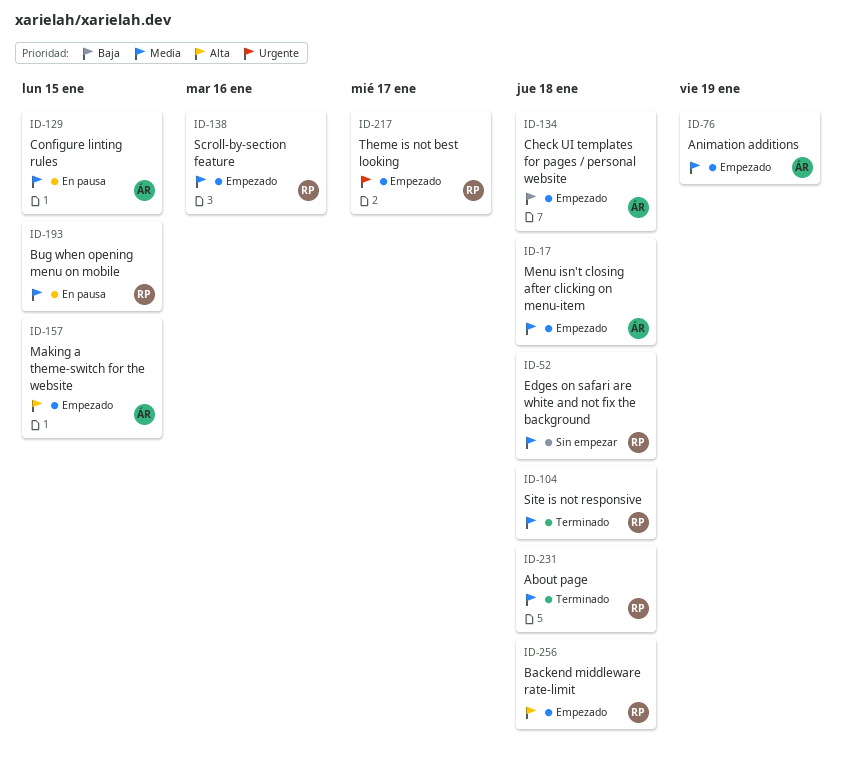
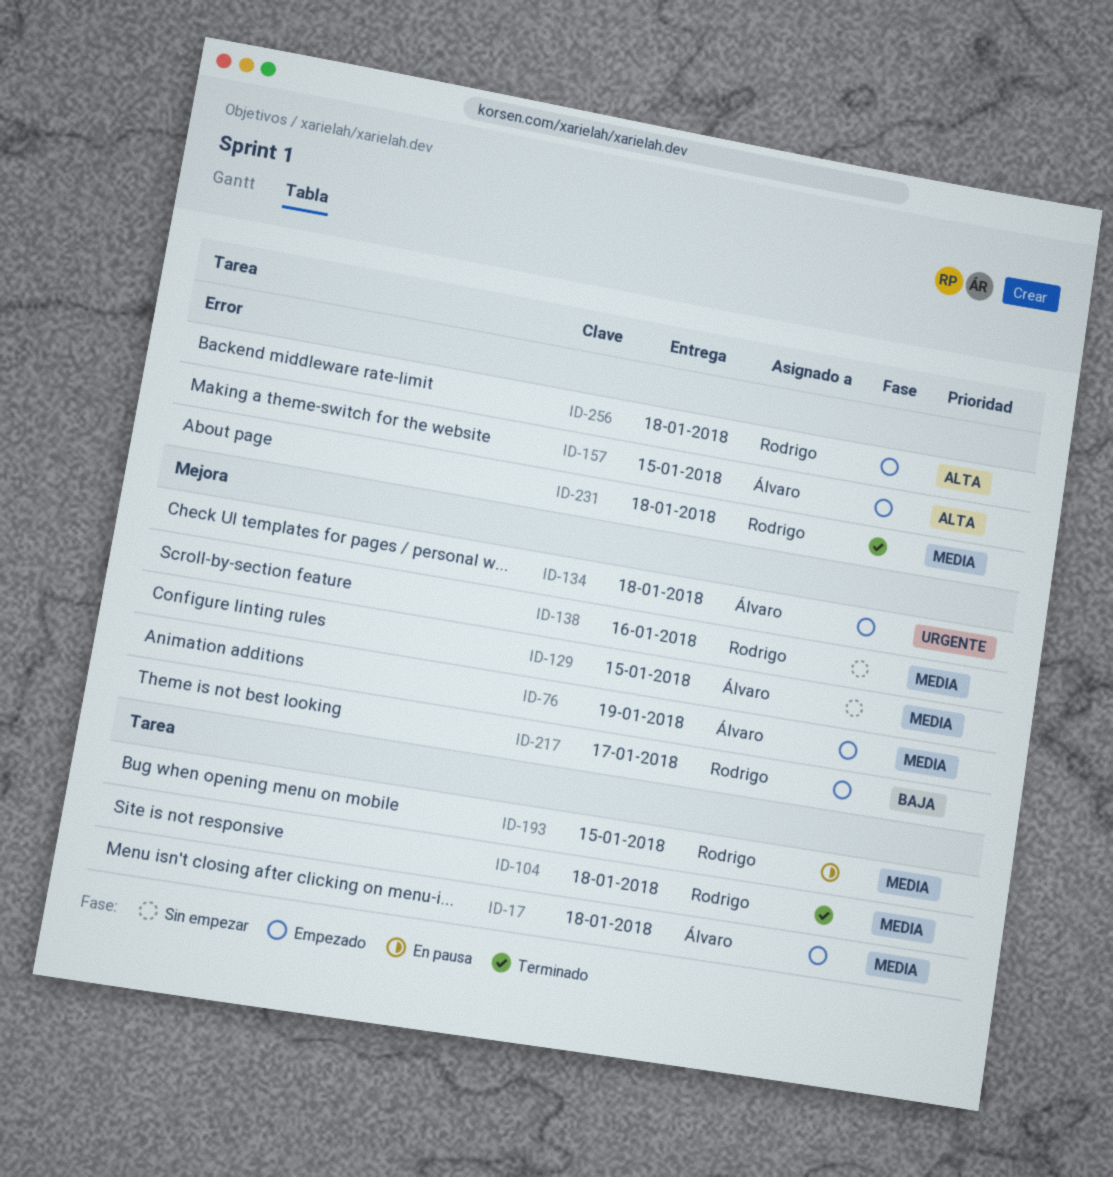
ID-52: present -> none
ID-129, status: En pausa -> Sin empezar
ID-134, priority: Baja -> Urgente
ID-138, status: Empezado -> Sin empezar
ID-217, priority: Urgente -> Baja

